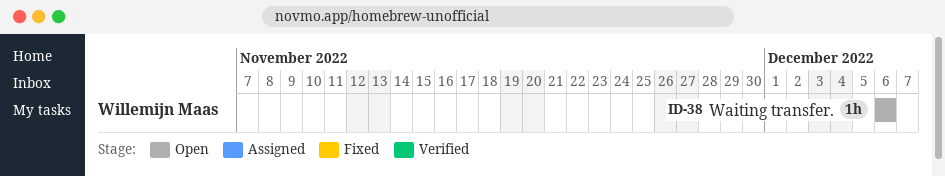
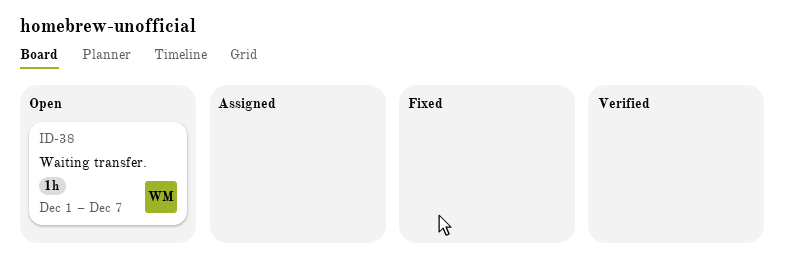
ID-38, start: Dec 6 -> Dec 1
ID-38, due: Dec 6 -> Dec 7

